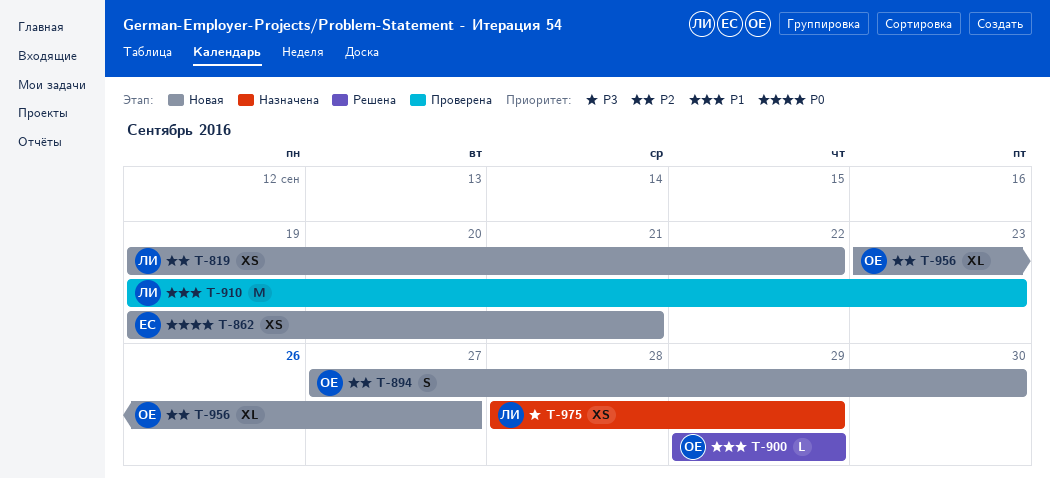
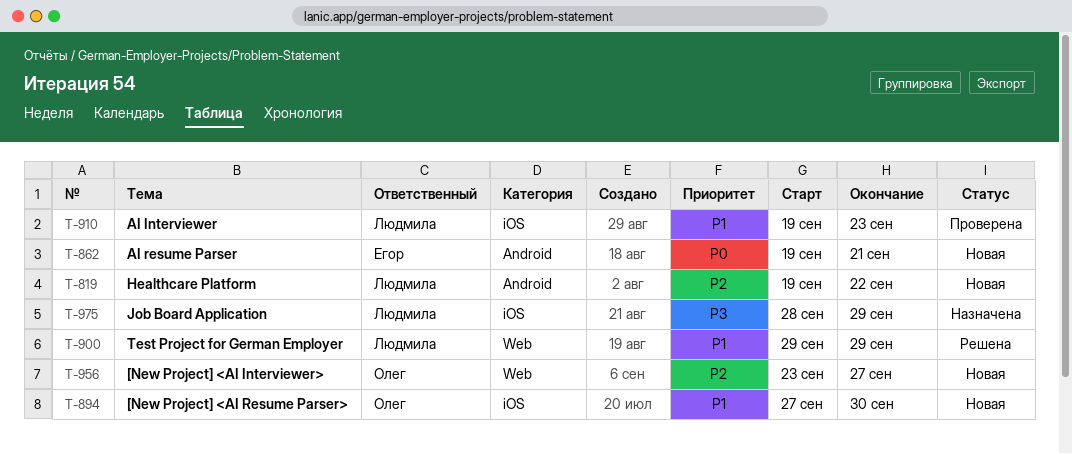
T-894, priority: P2 -> P1
T-900, owner: Олег -> Людмила

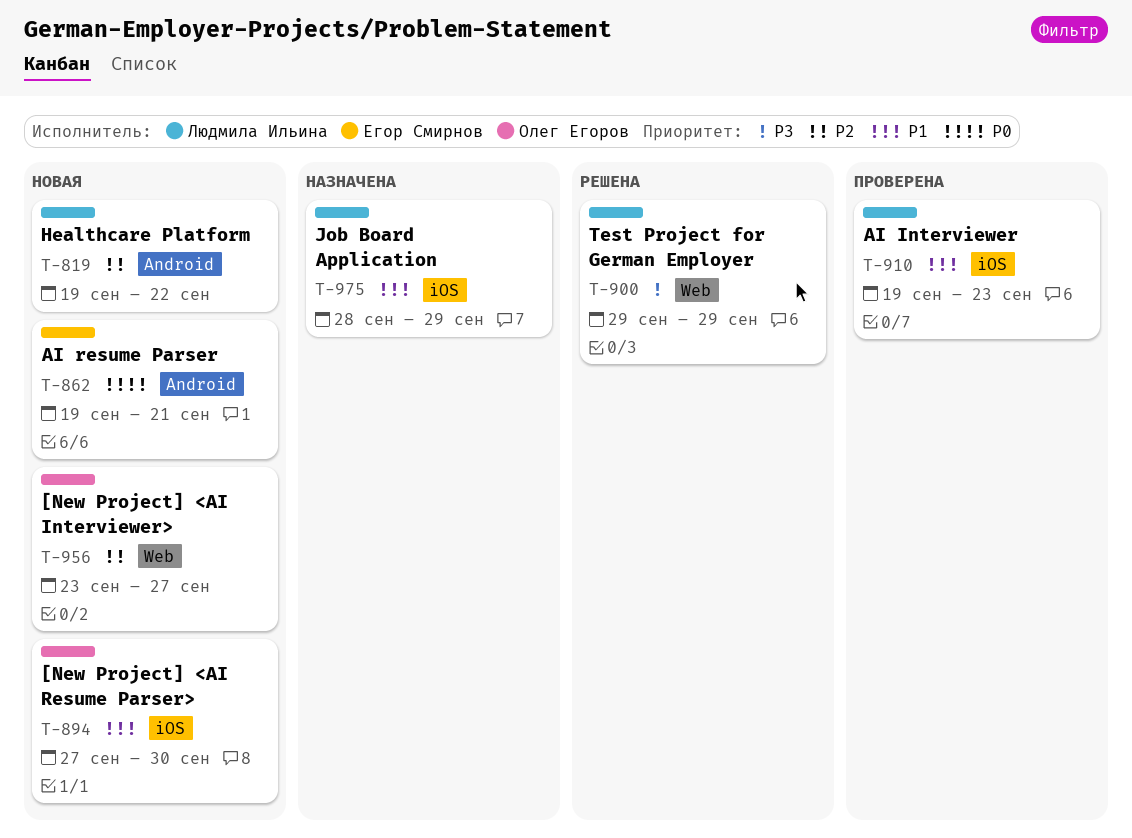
T-900, priority: P1 -> P3
T-975, priority: P3 -> P1

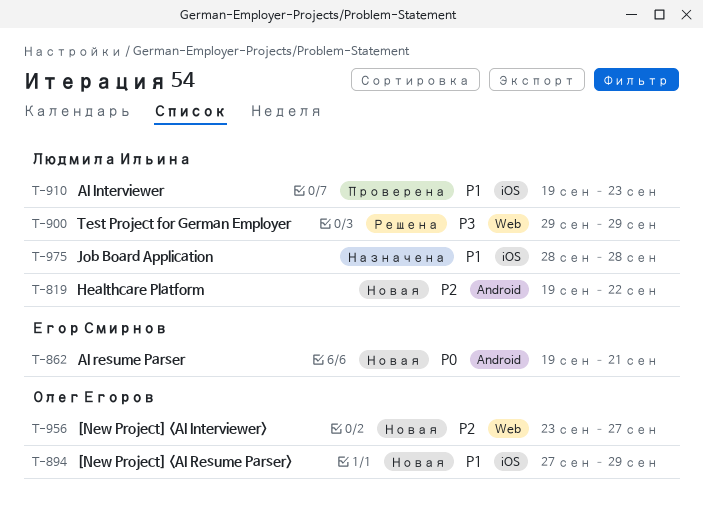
T-894, due: Sep 30 -> Sep 29
T-975, due: Sep 29 -> Sep 28

